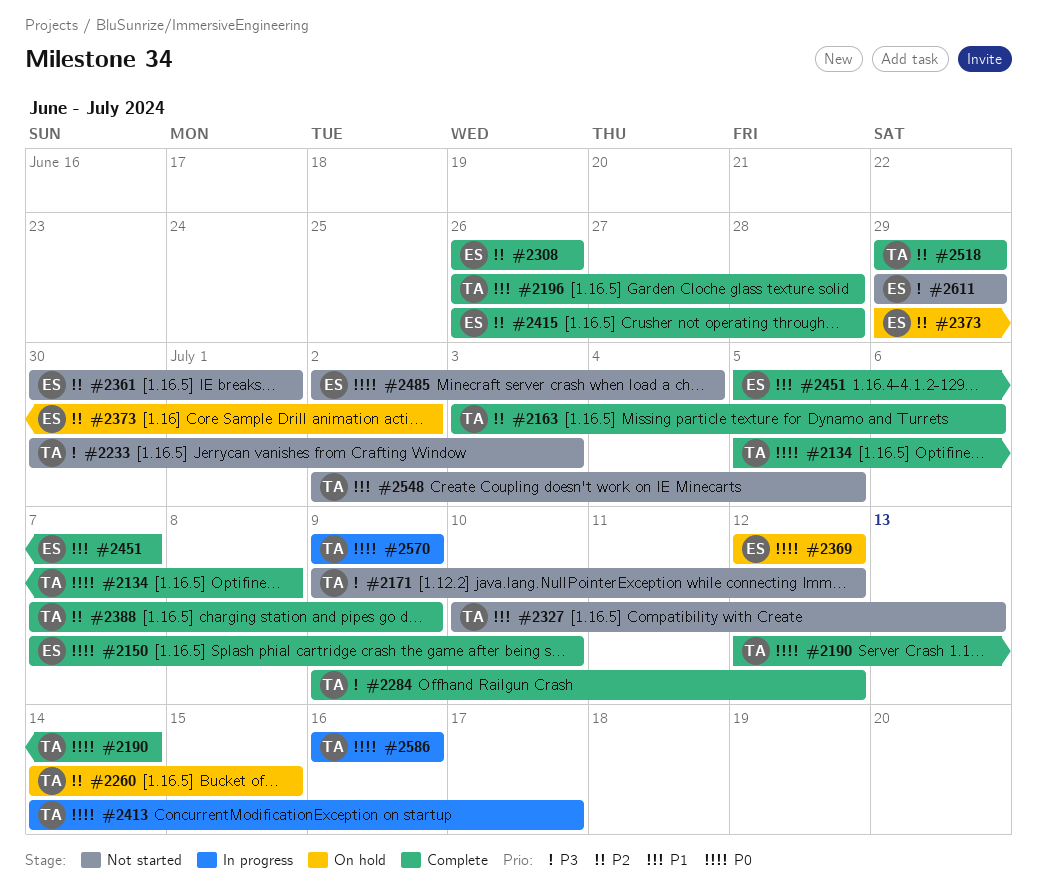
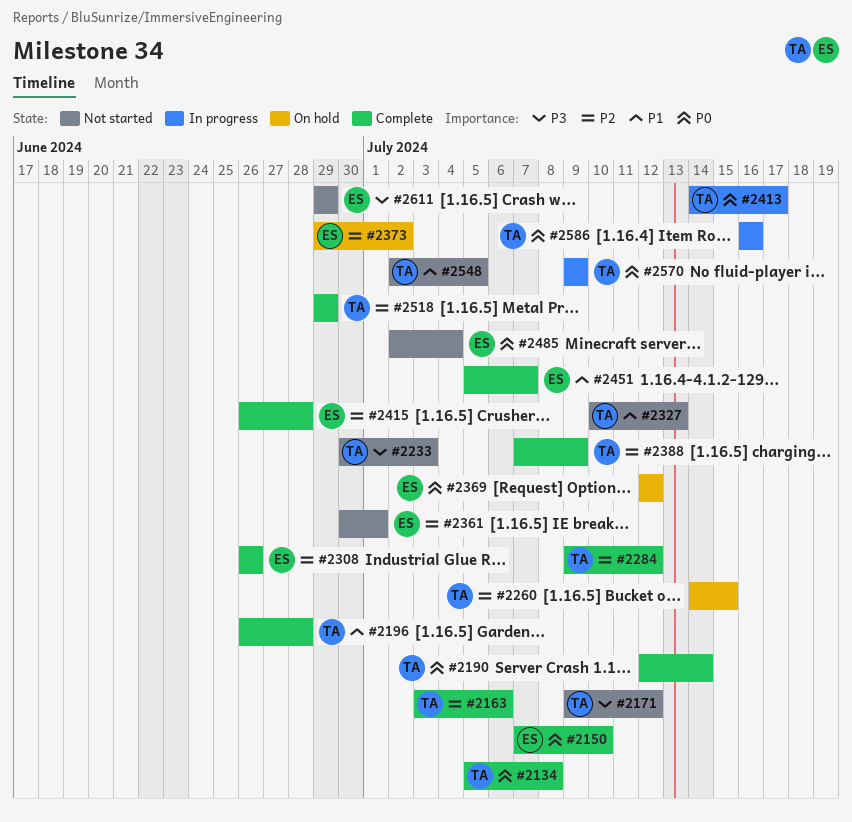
#2284, priority: P3 -> P2

